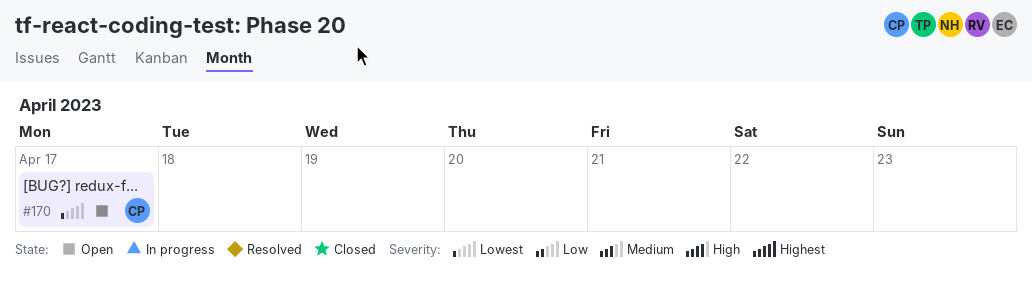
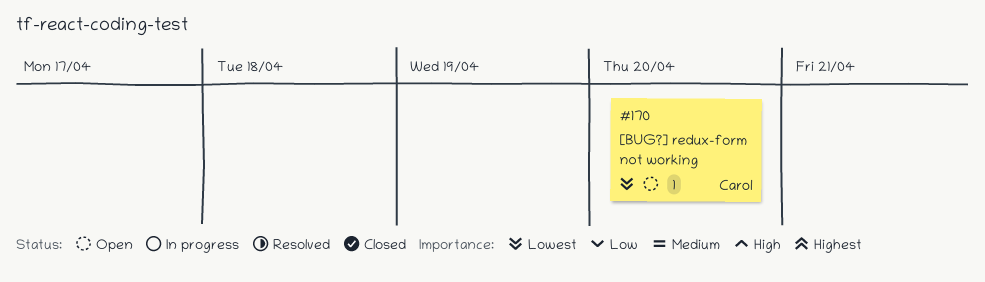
#170, due: Apr 17 -> Apr 20

